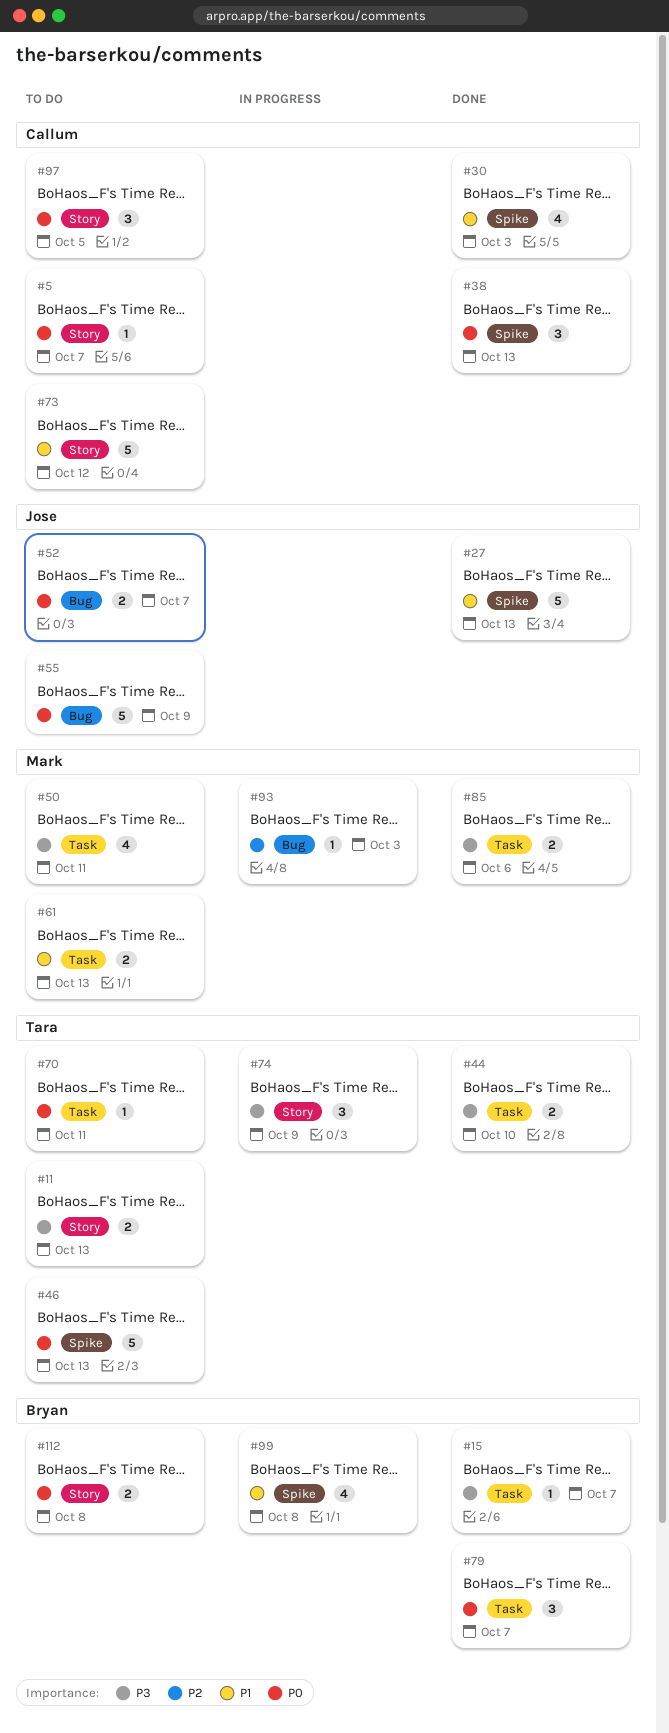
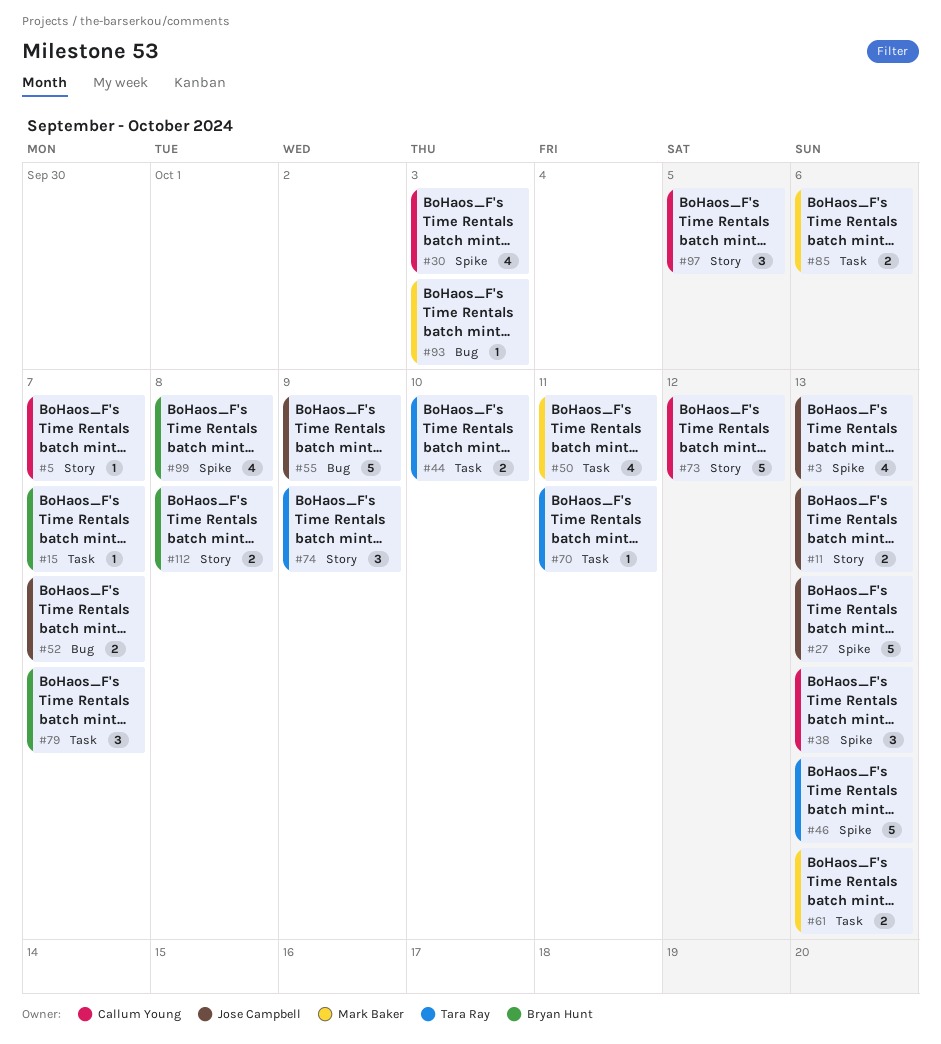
#3: none -> present
#11, owner: Tara Ray -> Jose Campbell

